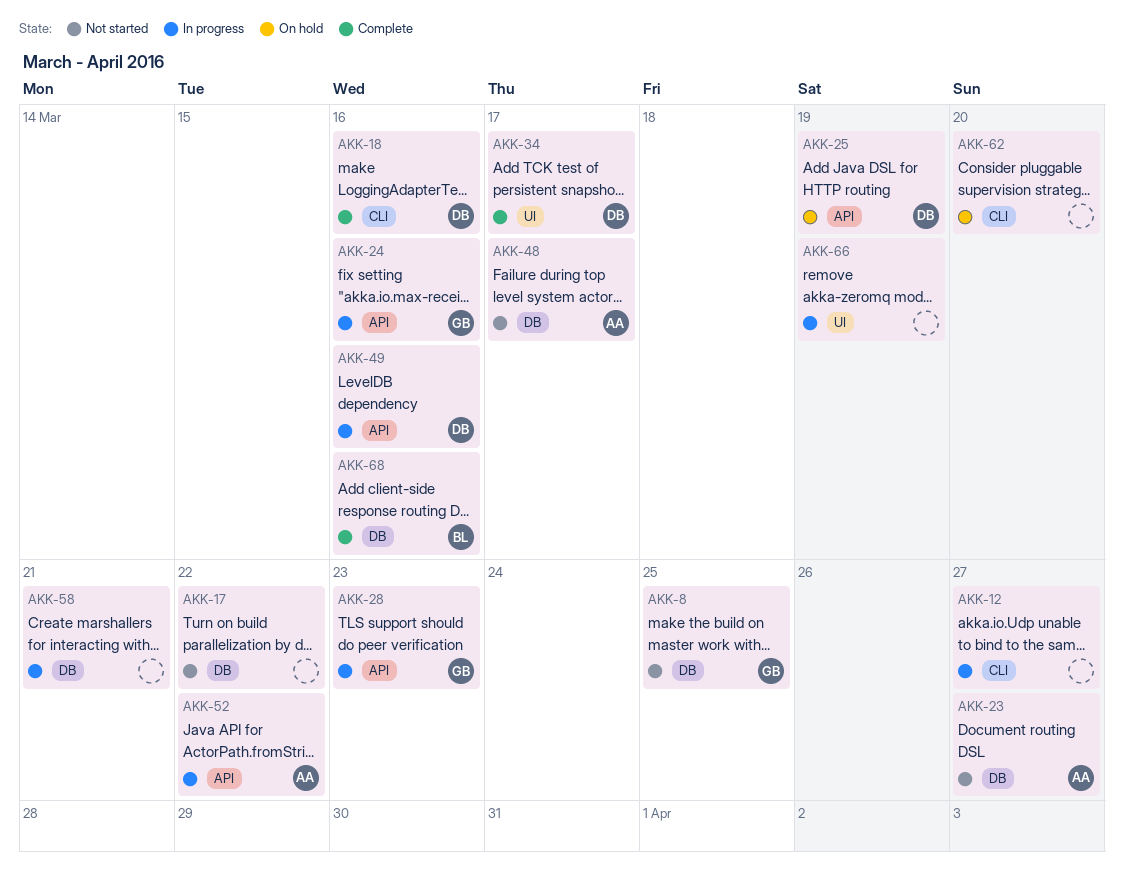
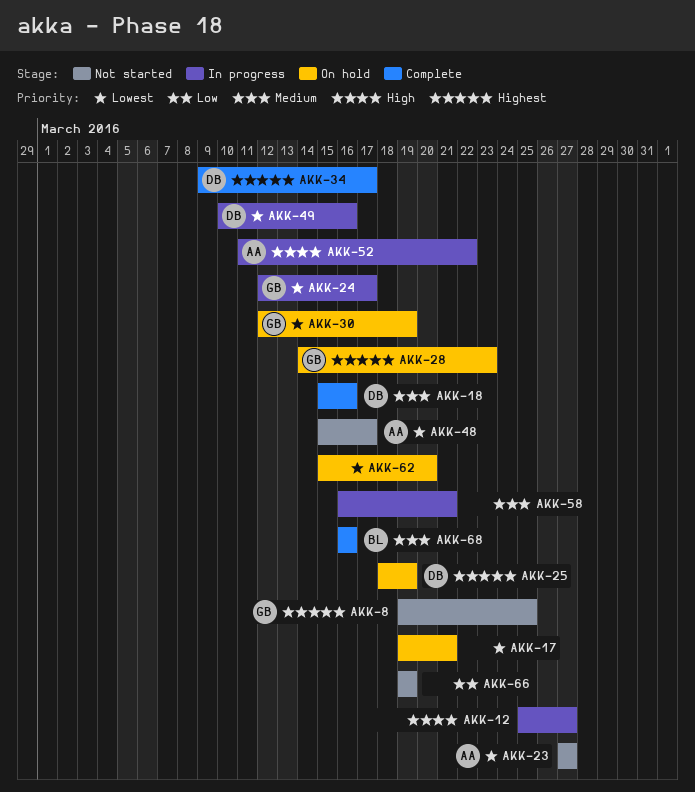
AKK-17, status: Not started -> On hold
AKK-17, due: Mar 22 -> Mar 21
AKK-24, due: Mar 16 -> Mar 17
AKK-28, status: In progress -> On hold
AKK-30: none -> present
AKK-66, status: In progress -> Not started

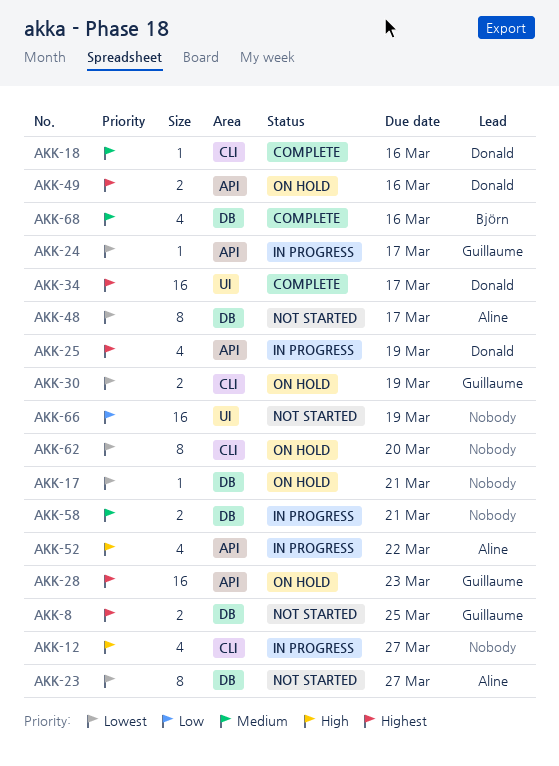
AKK-25, status: On hold -> In progress
AKK-49, status: In progress -> On hold
AKK-49, priority: Lowest -> Highest

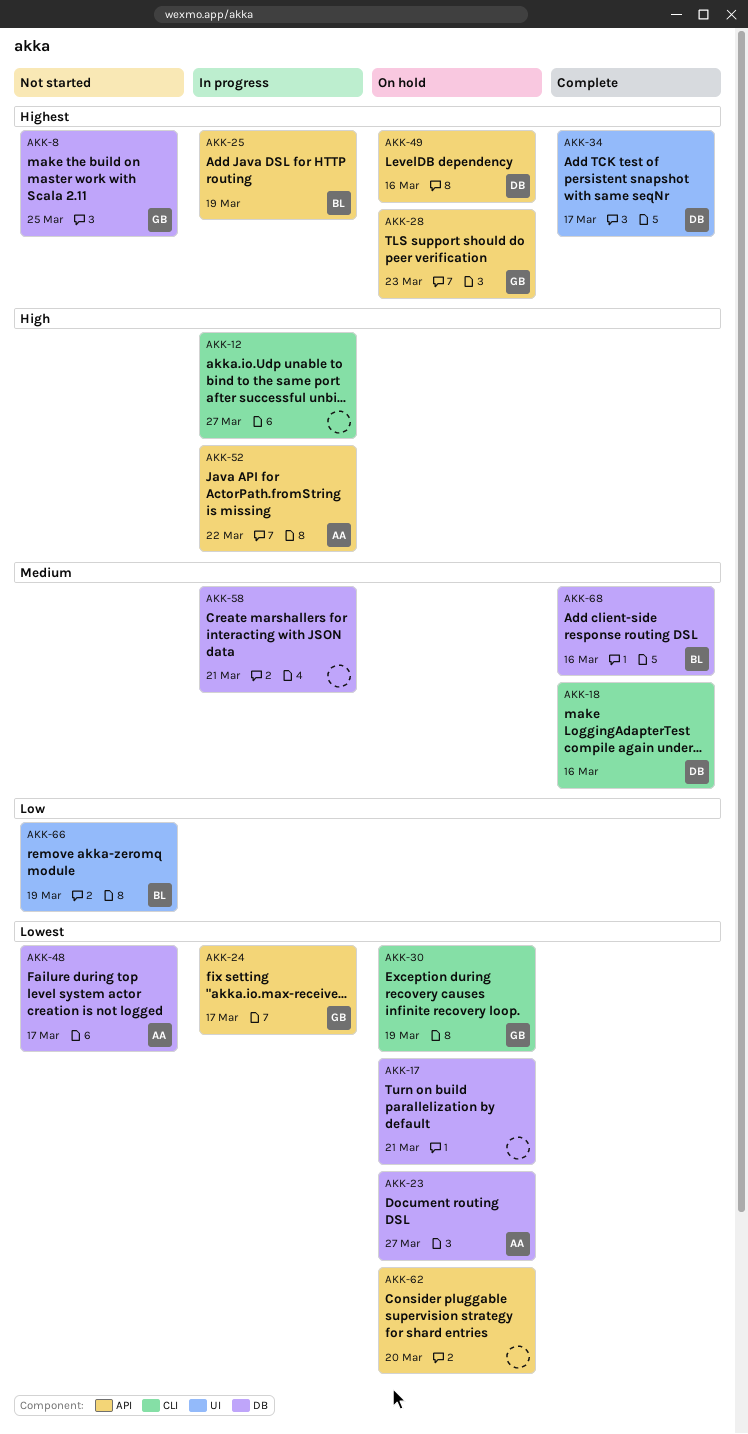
AKK-23, status: Not started -> On hold
AKK-25, owner: Donald -> Björn
AKK-62, label: CLI -> API
AKK-66, owner: none -> Björn

